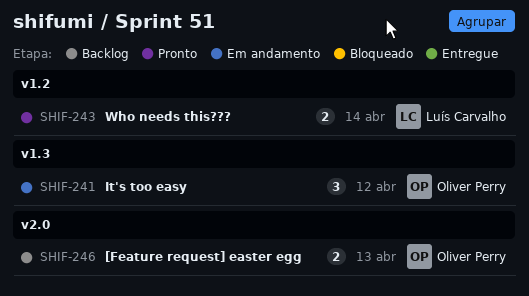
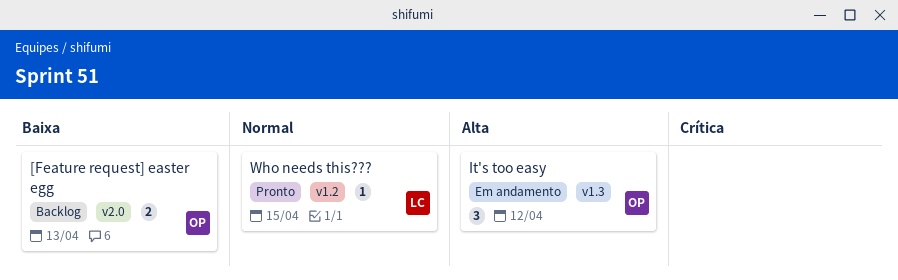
Who needs this???, estimate: 2 -> 1
Who needs this???, due: Apr 14 -> Apr 15

